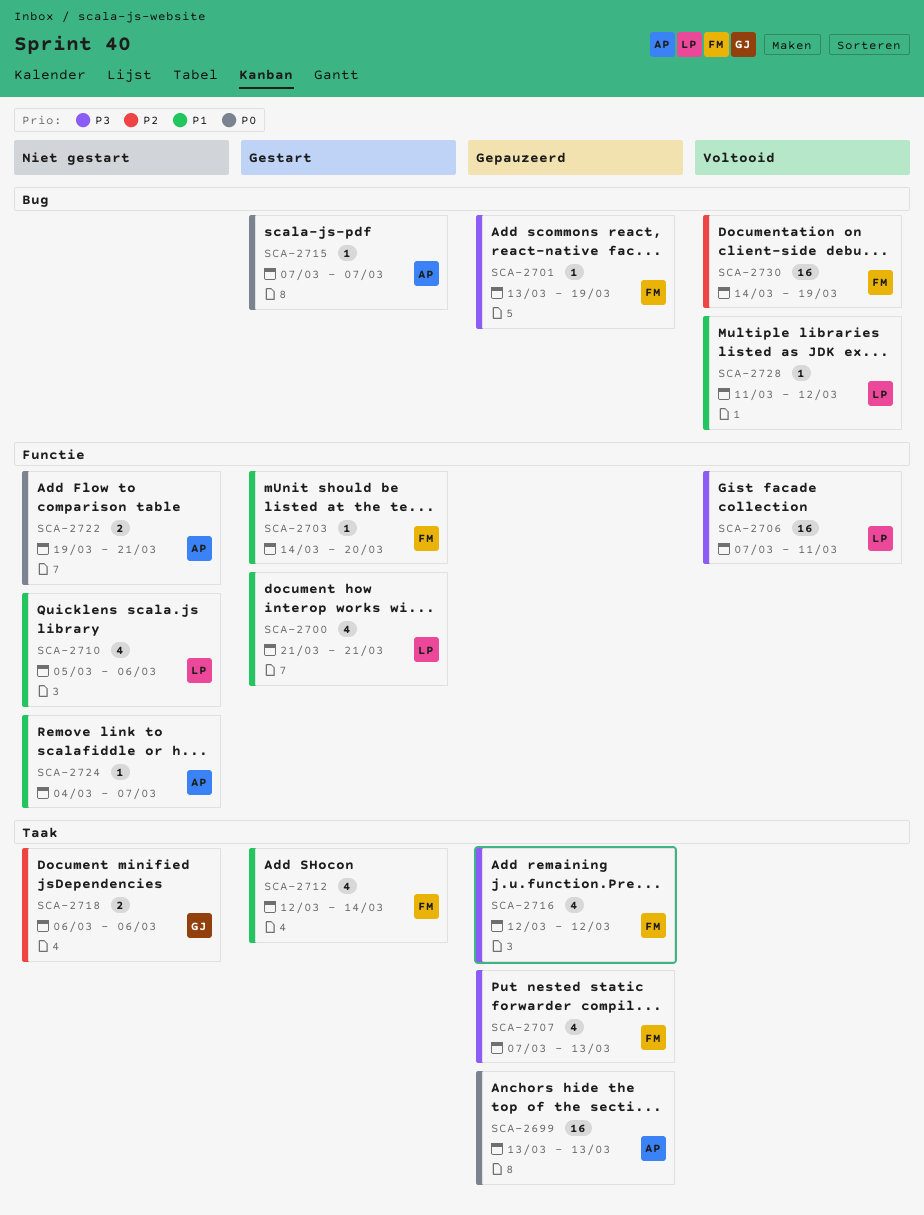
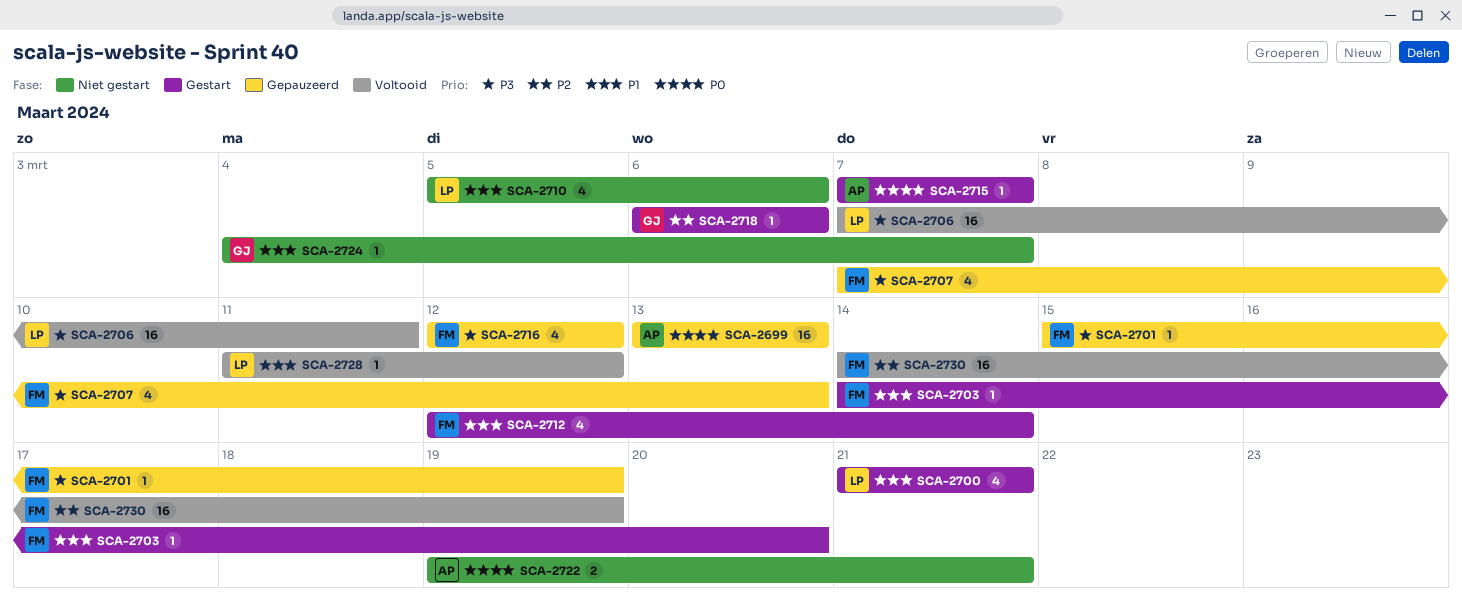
SCA-2701, start: Mar 13 -> Mar 15
SCA-2718, status: Niet gestart -> Gestart
SCA-2718, estimate: 2 -> 1
SCA-2724, owner: AP -> GJ

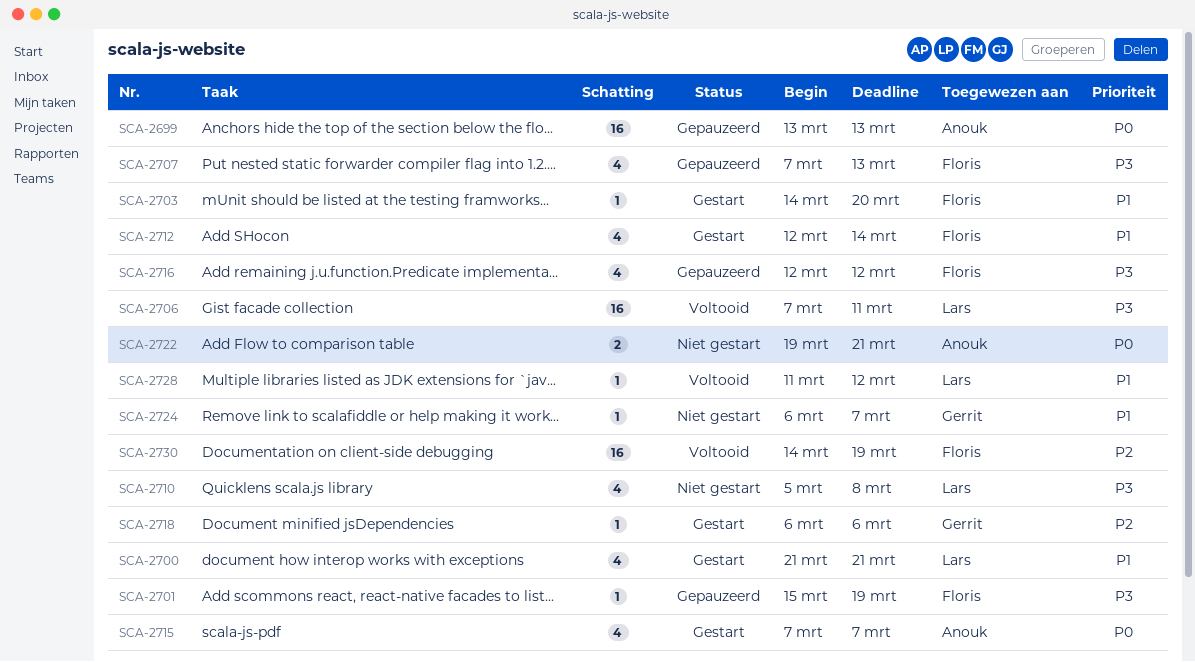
SCA-2710, priority: P1 -> P3
SCA-2710, due: Mar 6 -> Mar 8
SCA-2715, estimate: 1 -> 4
SCA-2724, start: Mar 4 -> Mar 6

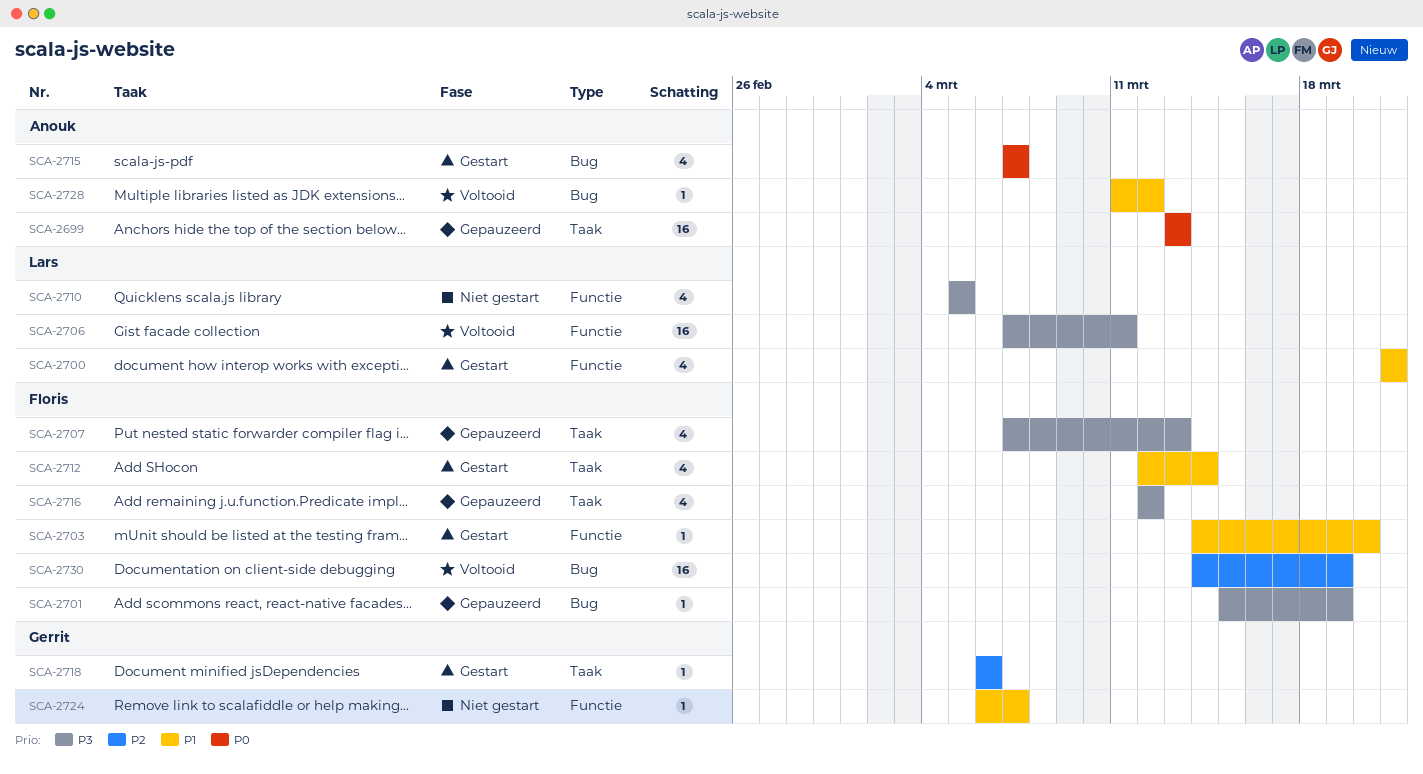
SCA-2710, due: Mar 8 -> Mar 5
SCA-2722: present -> none
SCA-2728, owner: Lars -> Anouk

